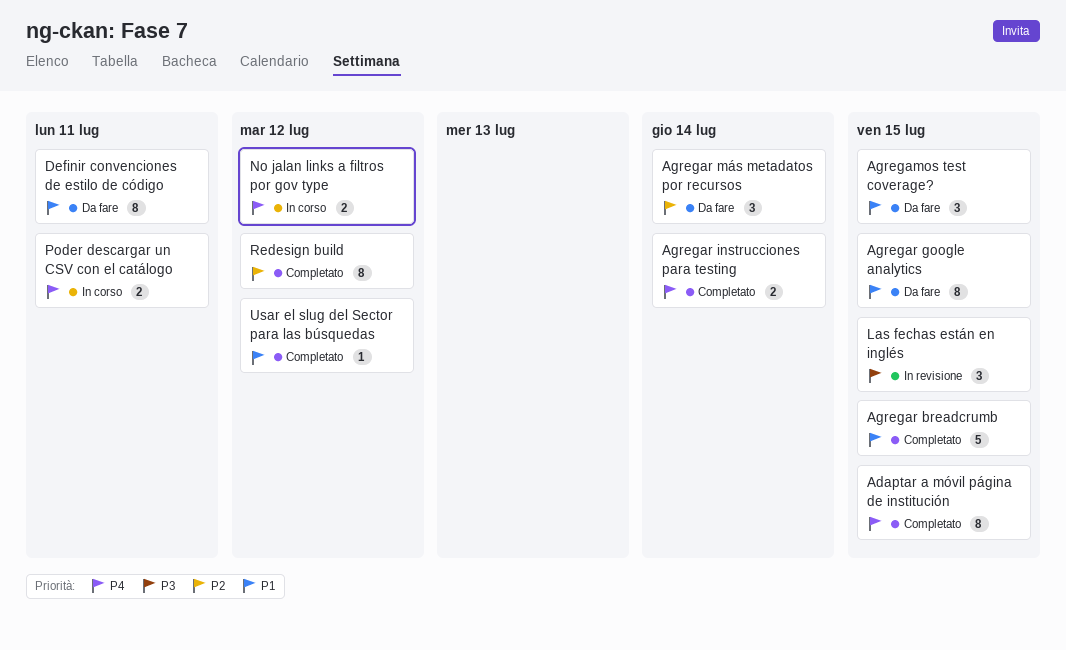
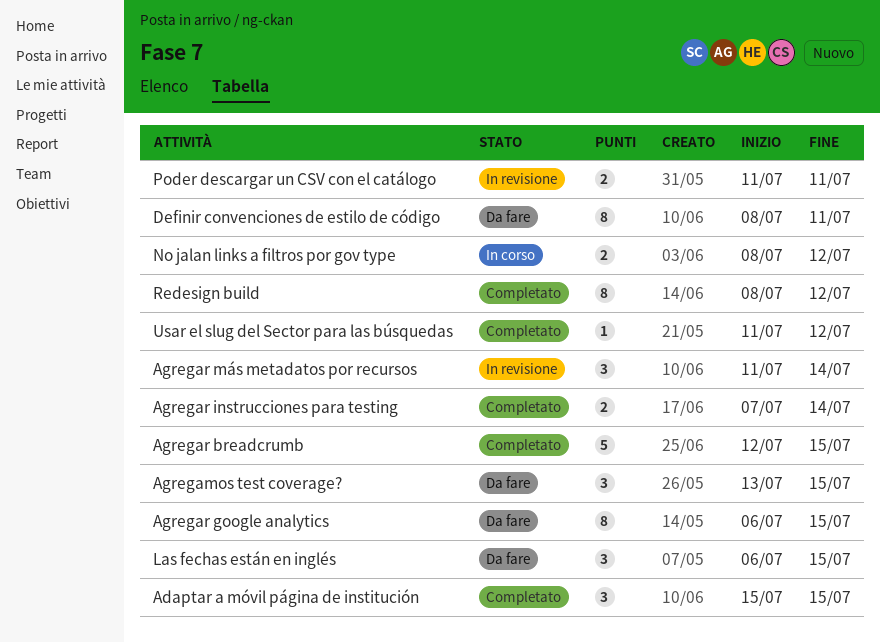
Adaptar a móvil página de institución, estimate: 8 -> 3
Agregar más metadatos por recursos, status: Da fare -> In revisione
Las fechas están en inglés, status: In revisione -> Da fare
Poder descargar un CSV con el catálogo, status: In corso -> In revisione

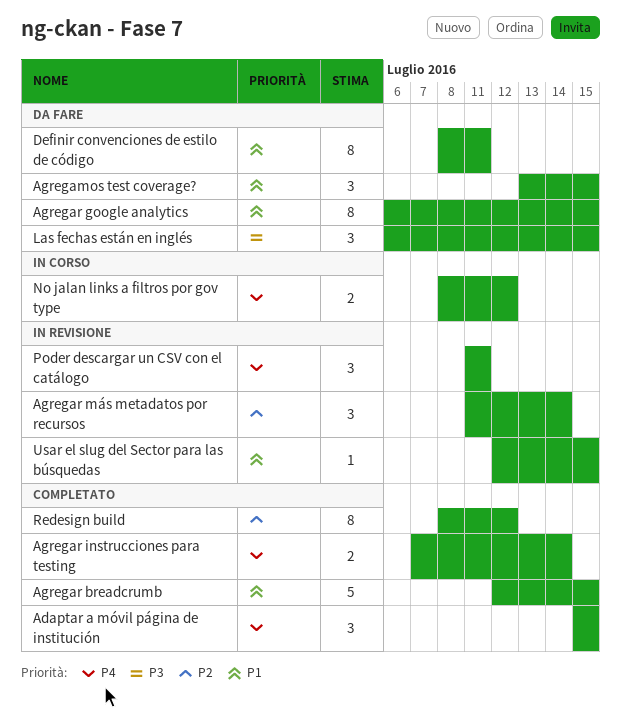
Poder descargar un CSV con el catálogo, estimate: 2 -> 3
Usar el slug del Sector para las búsquedas, status: Completato -> In revisione
Usar el slug del Sector para las búsquedas, start: Jul 11 -> Jul 12
Usar el slug del Sector para las búsquedas, due: Jul 12 -> Jul 15

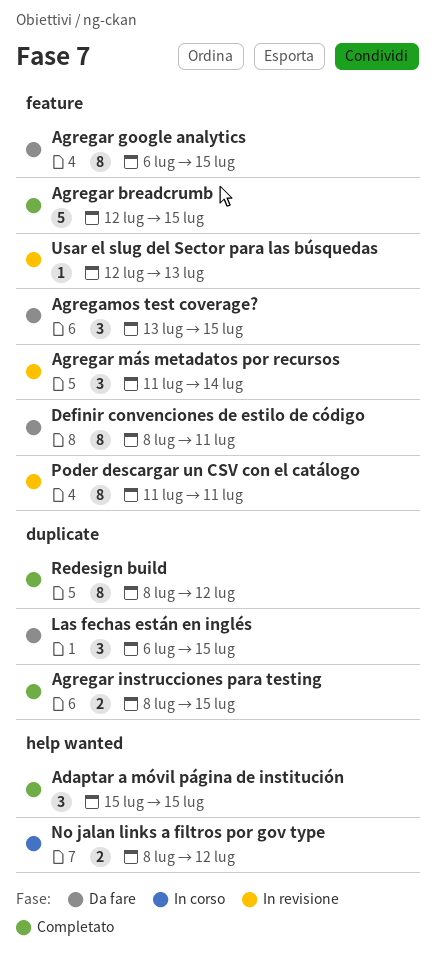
Agregar instrucciones para testing, start: Jul 7 -> Jul 8
Agregar instrucciones para testing, due: Jul 14 -> Jul 15
Poder descargar un CSV con el catálogo, estimate: 3 -> 8
Usar el slug del Sector para las búsquedas, due: Jul 15 -> Jul 13

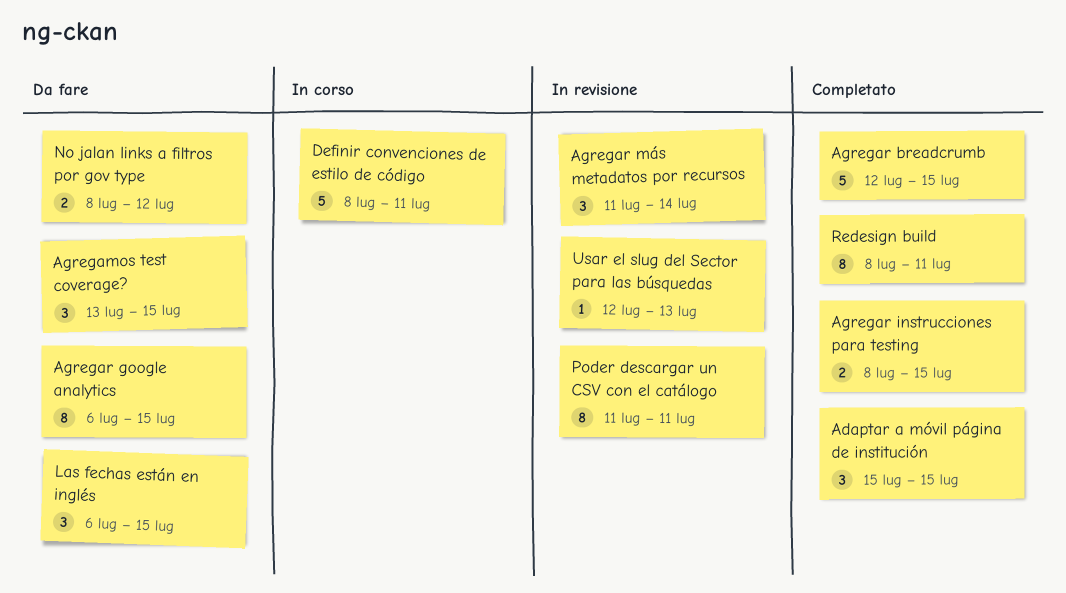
Definir convenciones de estilo de código, status: Da fare -> In corso
Definir convenciones de estilo de código, estimate: 8 -> 5
No jalan links a filtros por gov type, status: In corso -> Da fare
Redesign build, due: Jul 12 -> Jul 11

